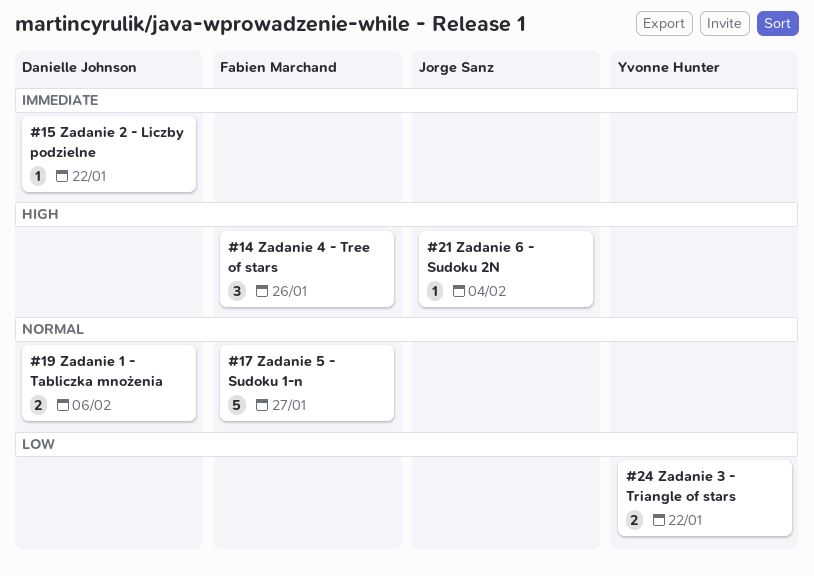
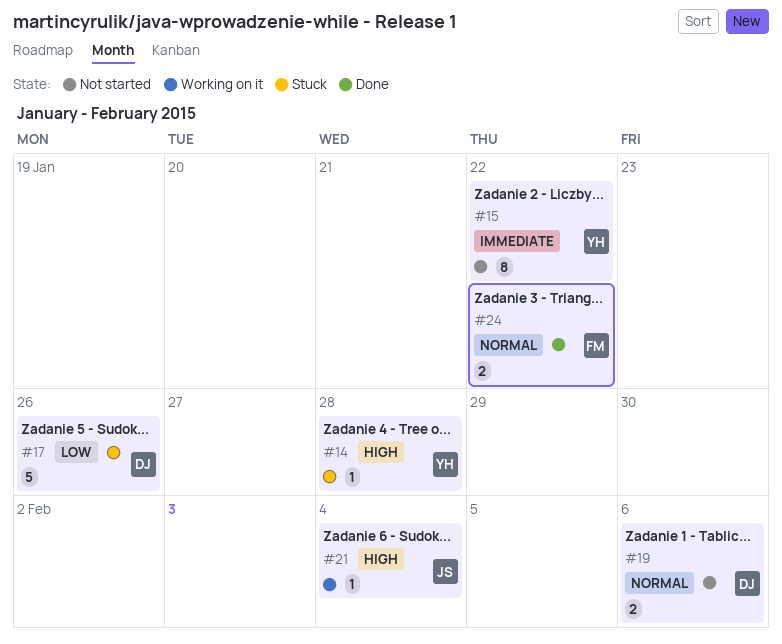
#14, owner: Fabien Marchand -> Yvonne Hunter
#14, estimate: 3 -> 1
#14, due: Jan 26 -> Jan 28
#15, owner: Danielle Johnson -> Yvonne Hunter
#15, estimate: 1 -> 8
#17, owner: Fabien Marchand -> Danielle Johnson
#17, priority: Normal -> Low
#17, due: Jan 27 -> Jan 26
#24, owner: Yvonne Hunter -> Fabien Marchand
#24, priority: Low -> Normal

